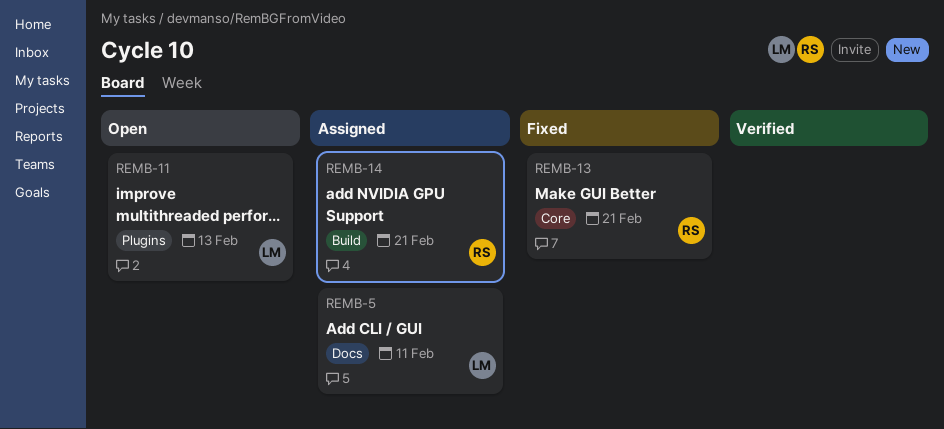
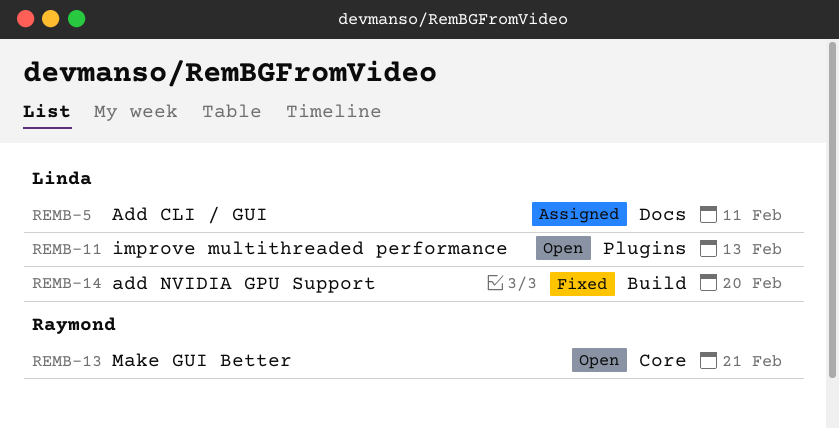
REMB-13, status: Fixed -> Open
REMB-14, status: Assigned -> Fixed
REMB-14, owner: Raymond -> Linda
REMB-14, due: Feb 21 -> Feb 20

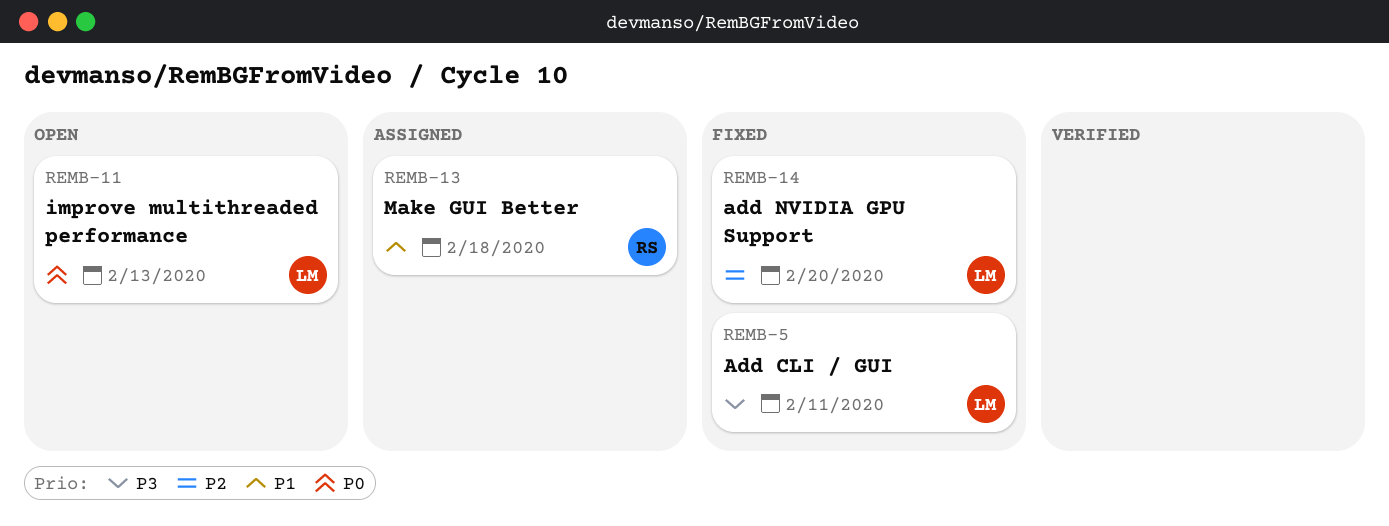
REMB-5, status: Assigned -> Fixed
REMB-13, status: Open -> Assigned
REMB-13, due: Feb 21 -> Feb 18

